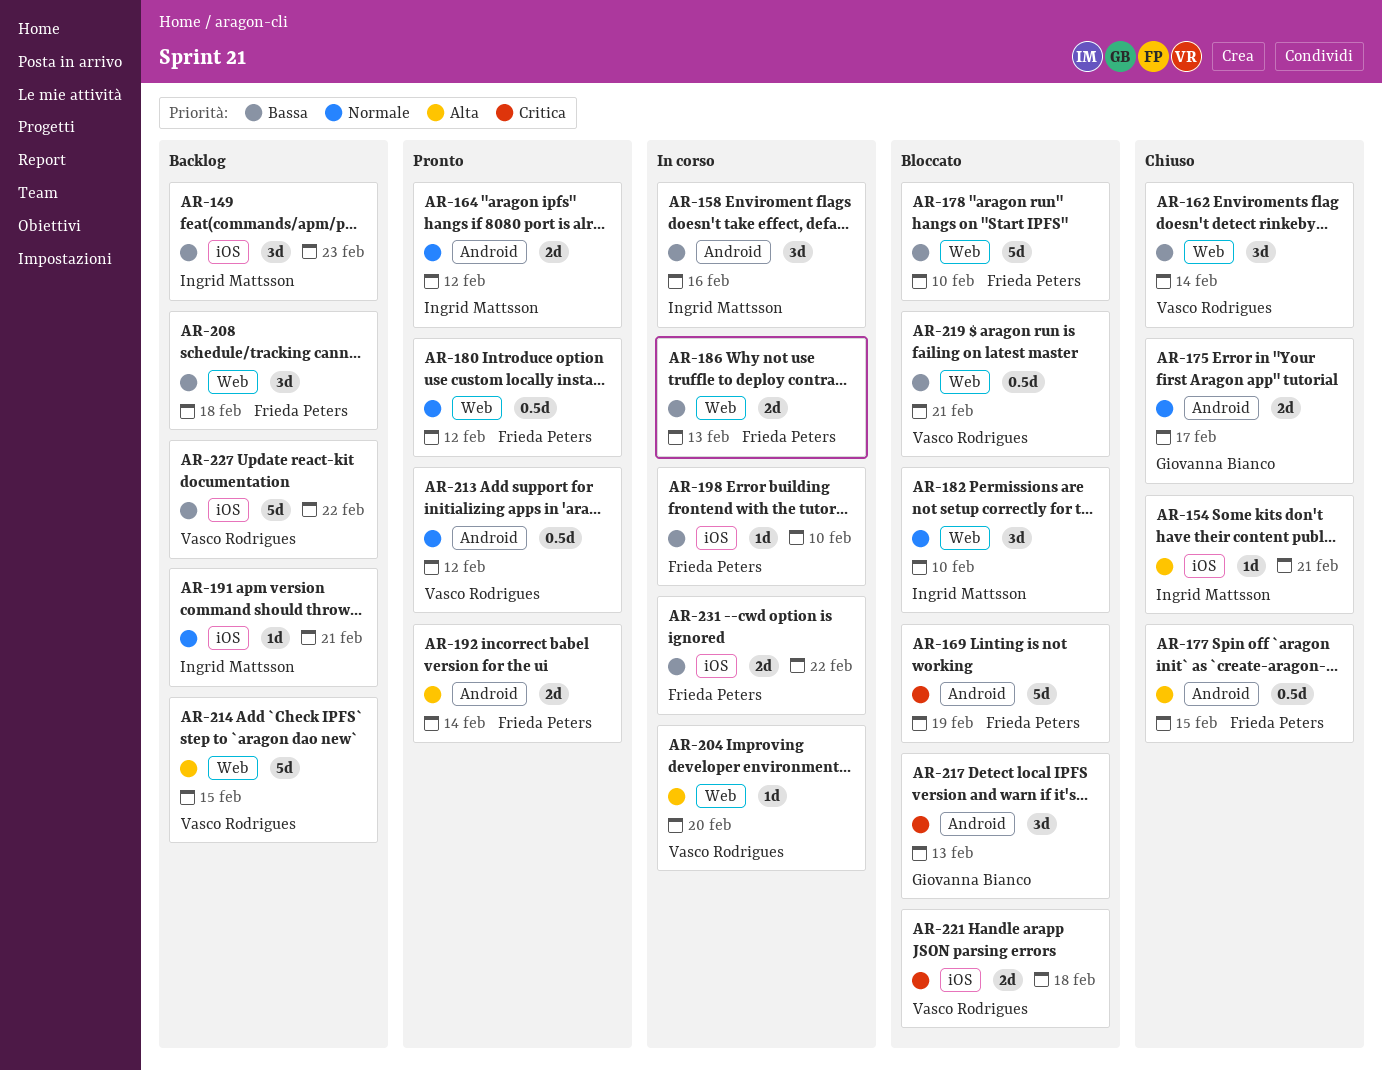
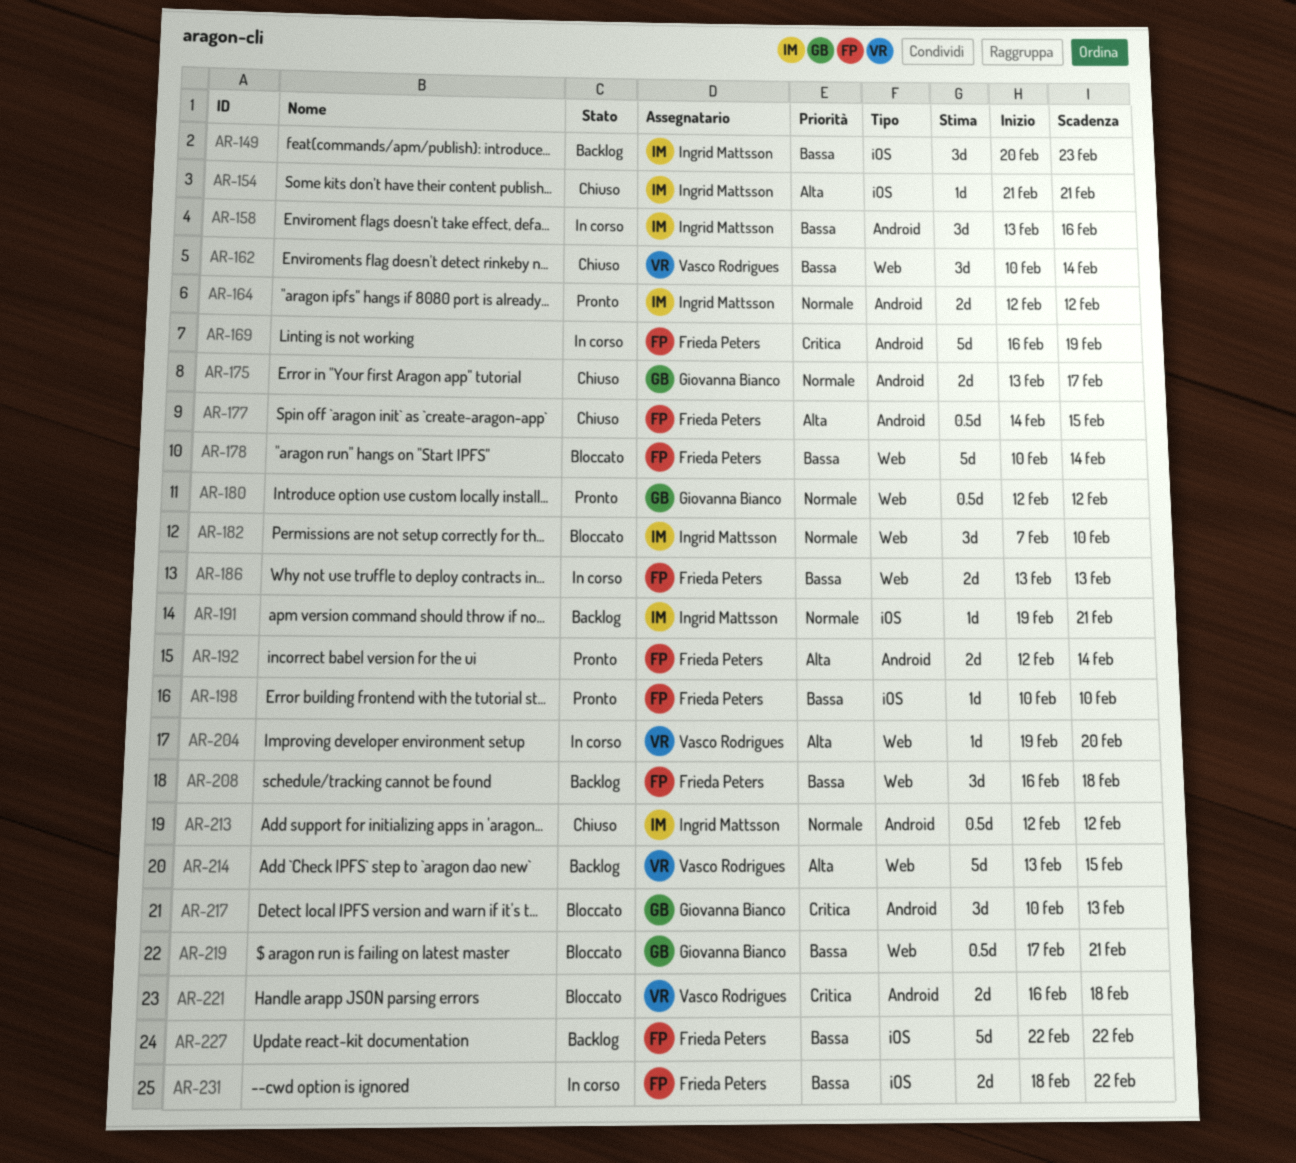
AR-169, status: Bloccato -> In corso
AR-178, due: Feb 10 -> Feb 14
AR-180, owner: Frieda Peters -> Giovanna Bianco
AR-198, status: In corso -> Pronto
AR-213, status: Pronto -> Chiuso
AR-213, owner: Vasco Rodrigues -> Ingrid Mattsson
AR-219, owner: Vasco Rodrigues -> Giovanna Bianco
AR-221, label: iOS -> Android
AR-227, owner: Vasco Rodrigues -> Frieda Peters

